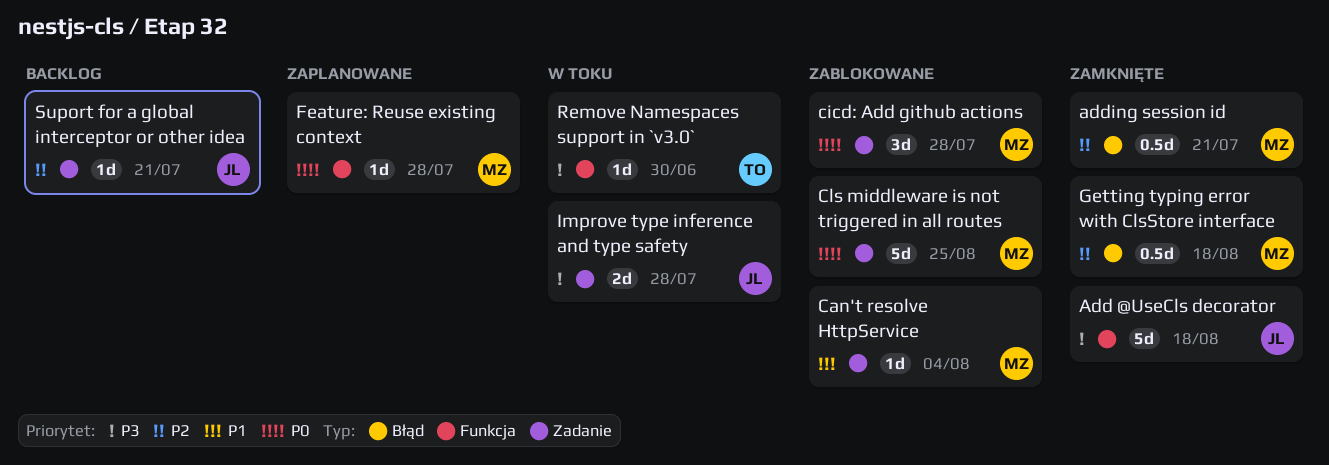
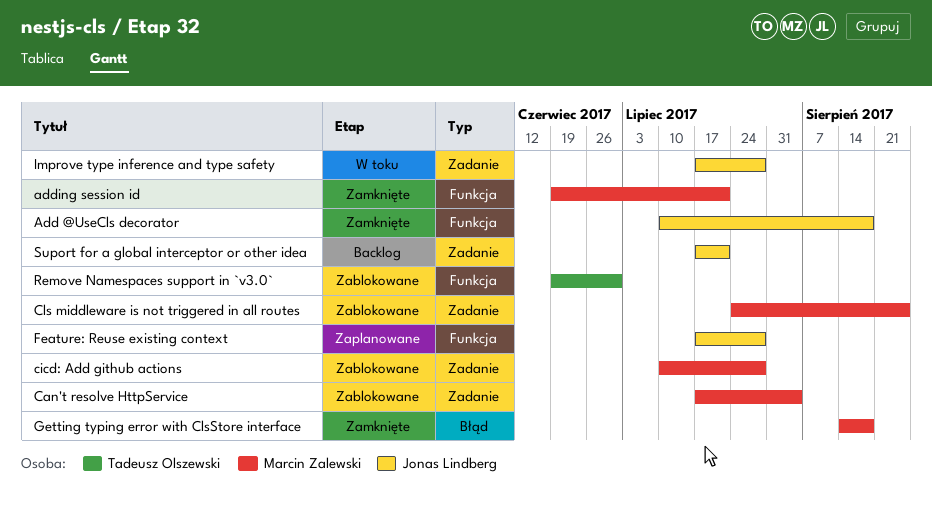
adding session id, label: Błąd -> Funkcja
Feature: Reuse existing context, owner: Marcin Zalewski -> Jonas Lindberg
Remove Namespaces support in `v3.0`, status: W toku -> Zablokowane

